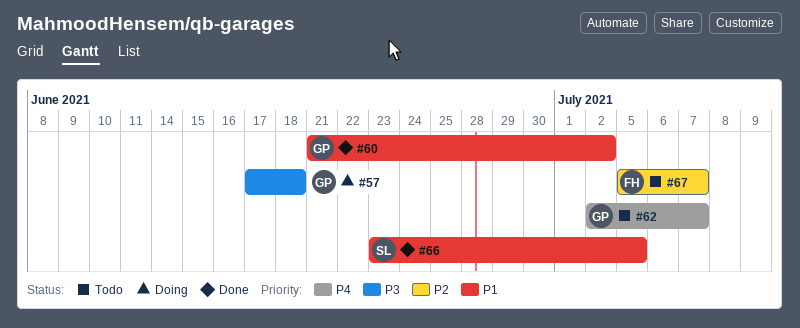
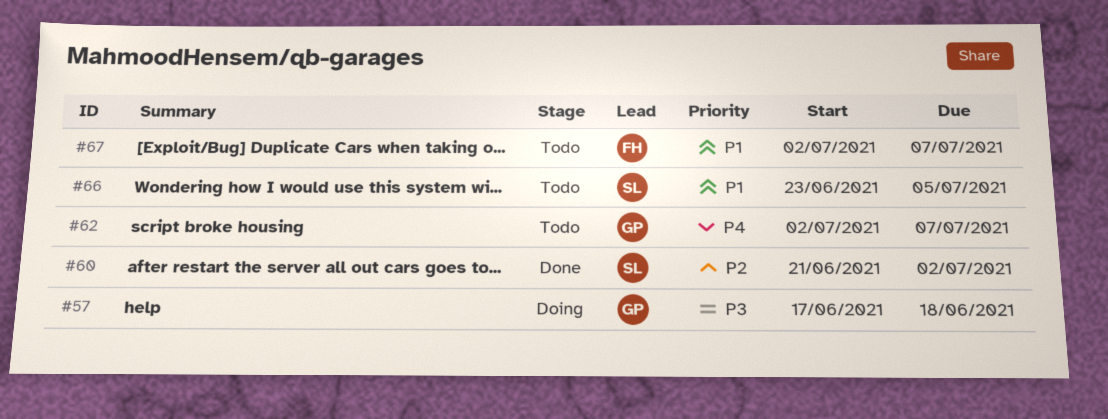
#60, owner: GP -> SL
#60, priority: P1 -> P2
#66, status: Done -> Todo
#67, priority: P2 -> P1
#67, start: Jul 5 -> Jul 2

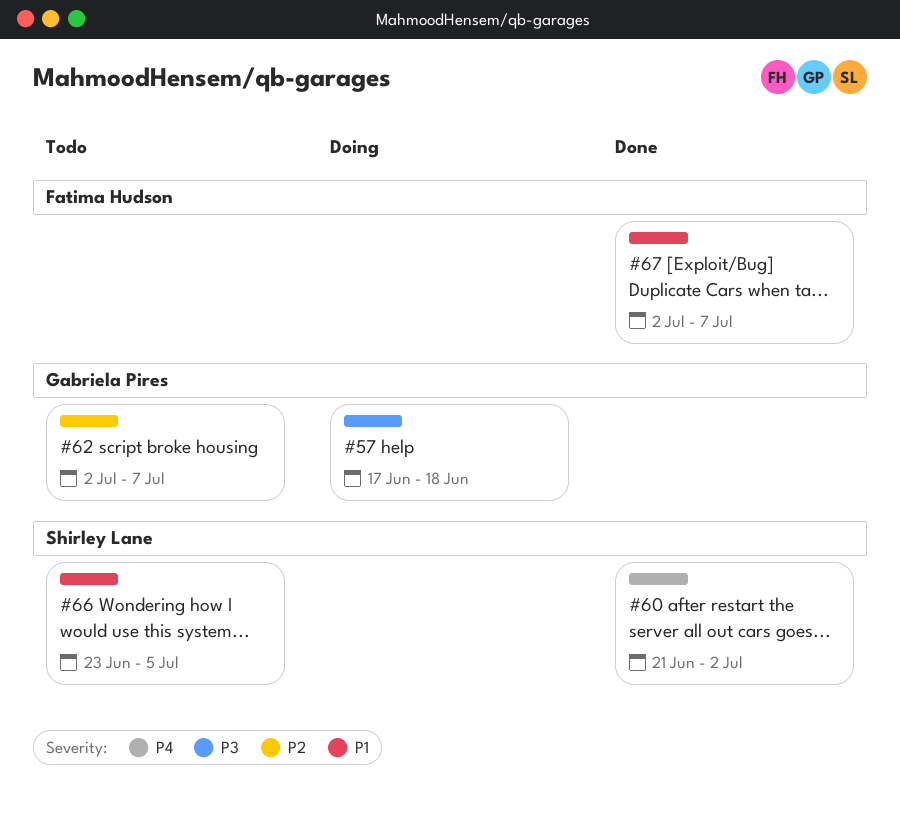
#60, priority: P2 -> P4
#62, priority: P4 -> P2
#67, status: Todo -> Done

